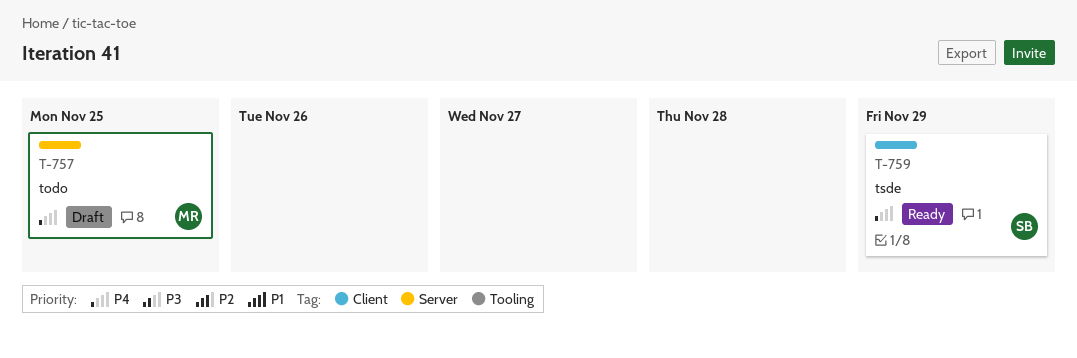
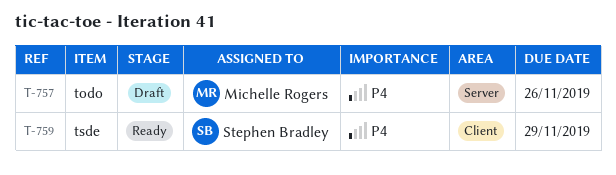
T-757, due: Nov 25 -> Nov 26

